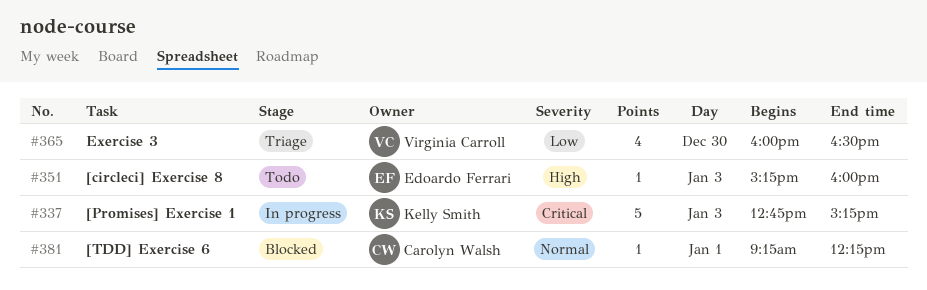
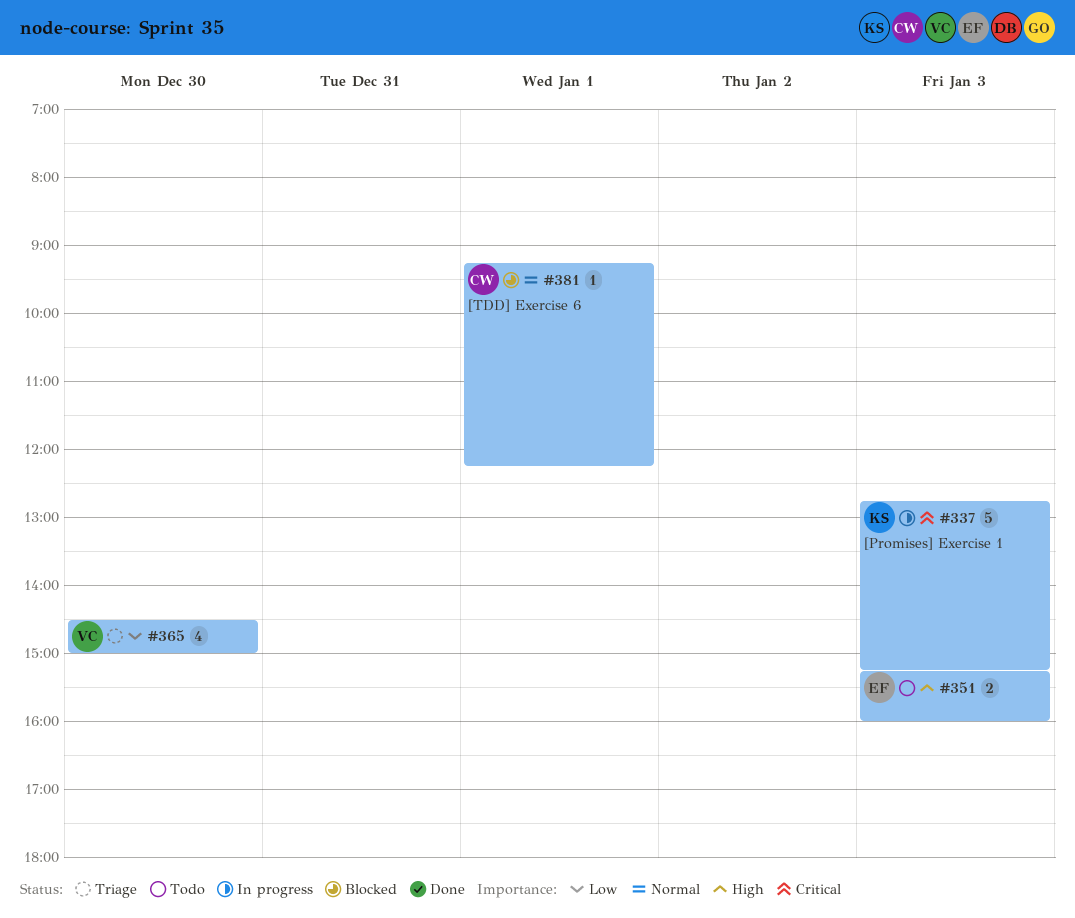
#351, estimate: 1 -> 2
#365, begins: 16:00 -> 14:30
#365, ends: 16:30 -> 15:00

